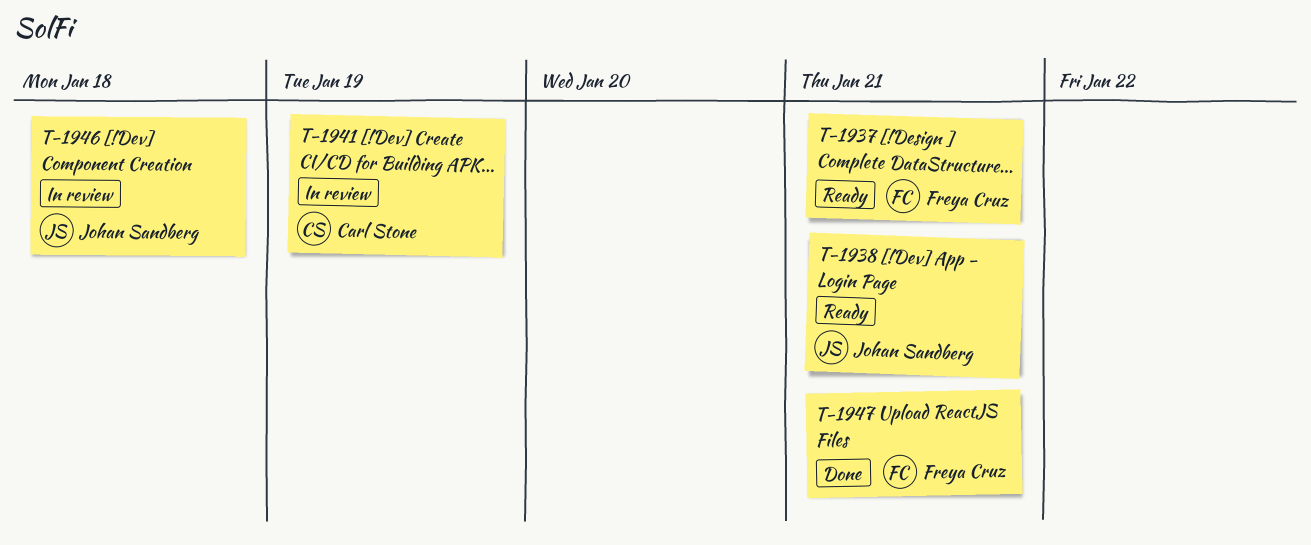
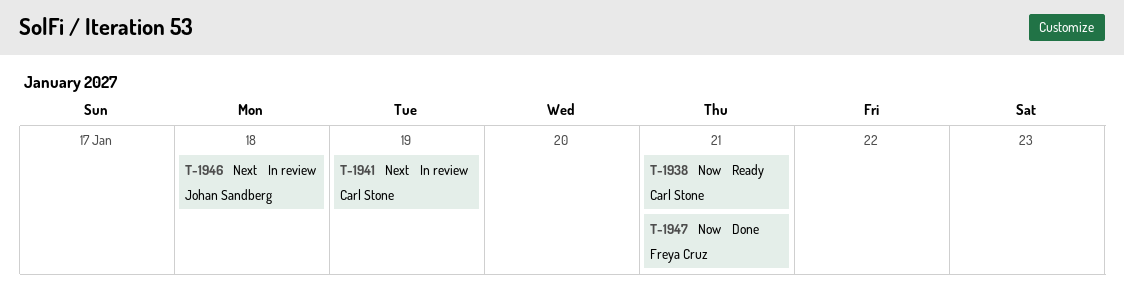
T-1937: present -> none
T-1938, owner: Johan Sandberg -> Carl Stone

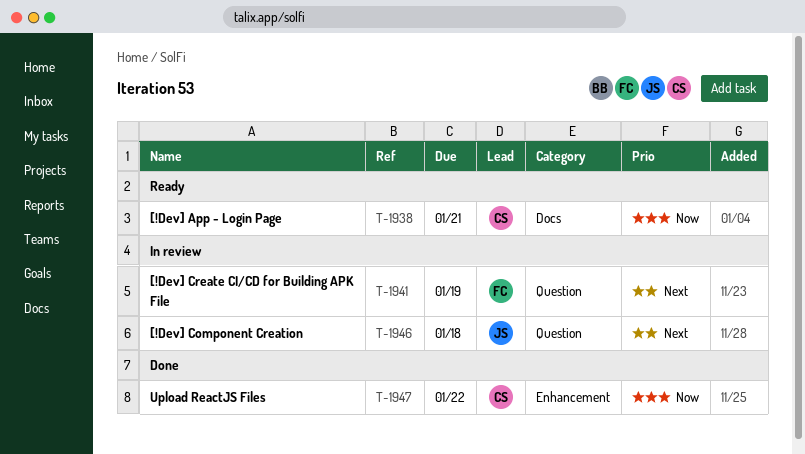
T-1941, owner: Carl Stone -> Freya Cruz
T-1947, owner: Freya Cruz -> Carl Stone
T-1947, due: Jan 21 -> Jan 22

